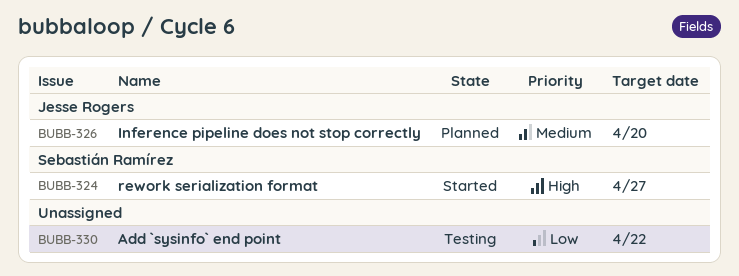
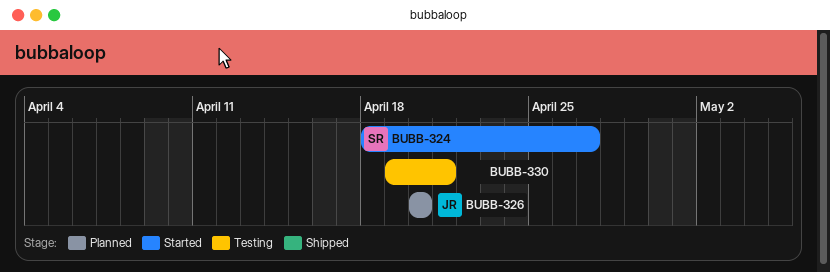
BUBB-330, due: Apr 22 -> Apr 21

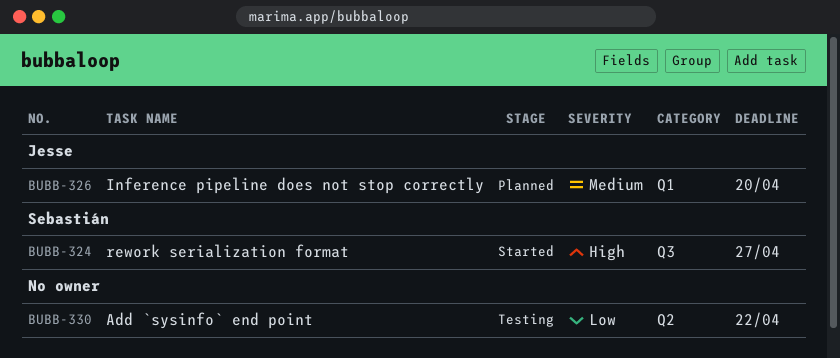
BUBB-330, due: Apr 21 -> Apr 22

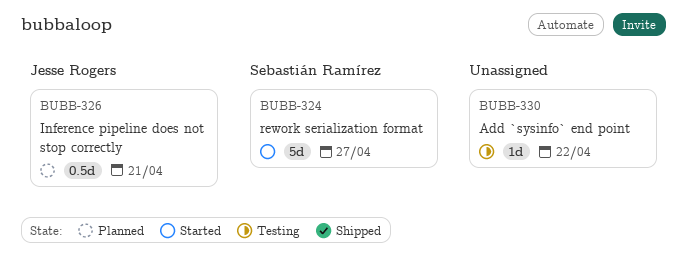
BUBB-326, due: Apr 20 -> Apr 21

